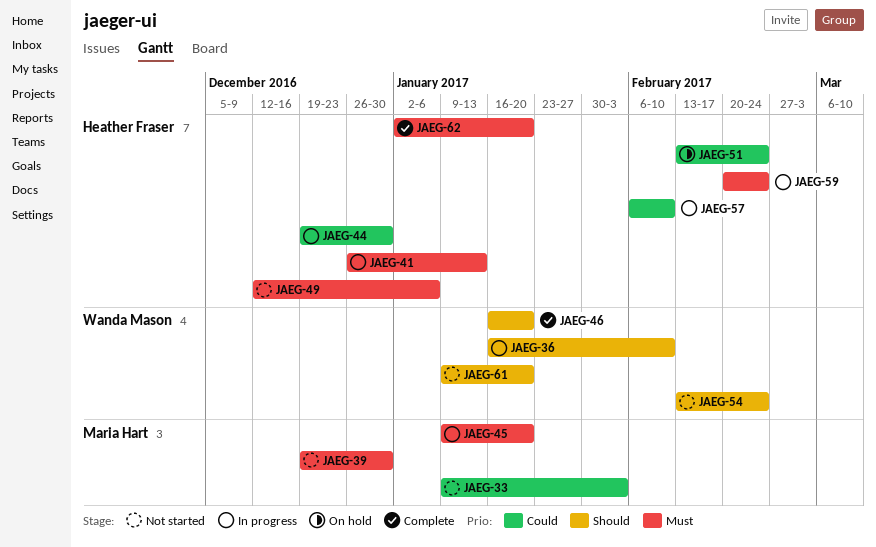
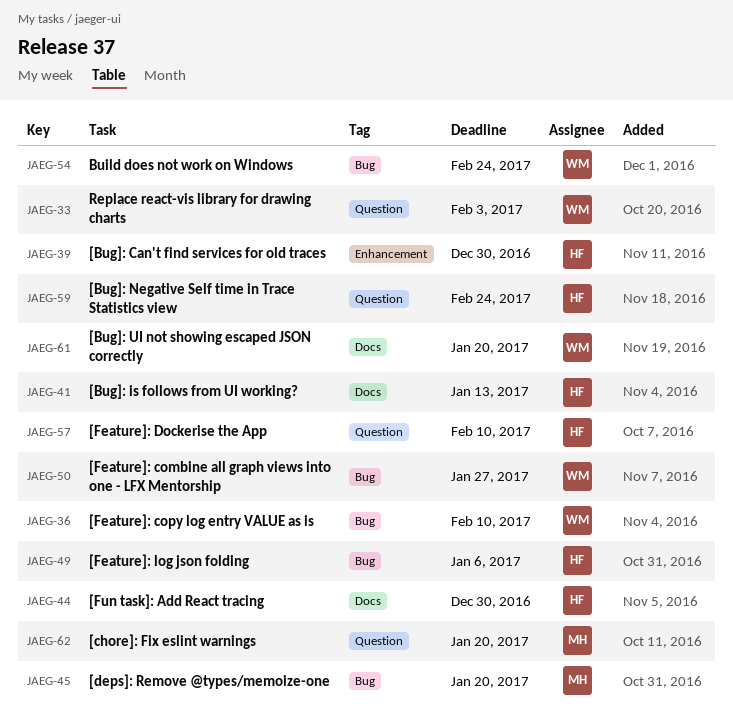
JAEG-33, owner: Maria Hart -> Wanda Mason
JAEG-39, owner: Maria Hart -> Heather Fraser
JAEG-46: present -> none
JAEG-50: none -> present
JAEG-51: present -> none
JAEG-62, owner: Heather Fraser -> Maria Hart

